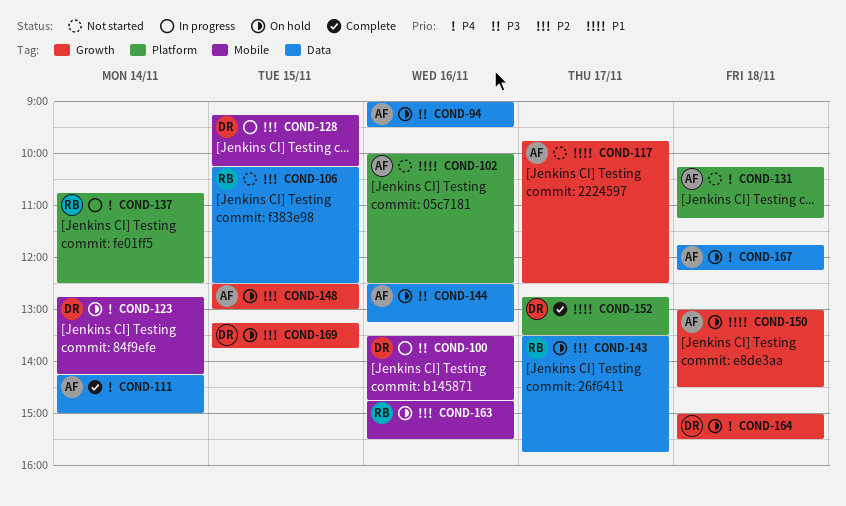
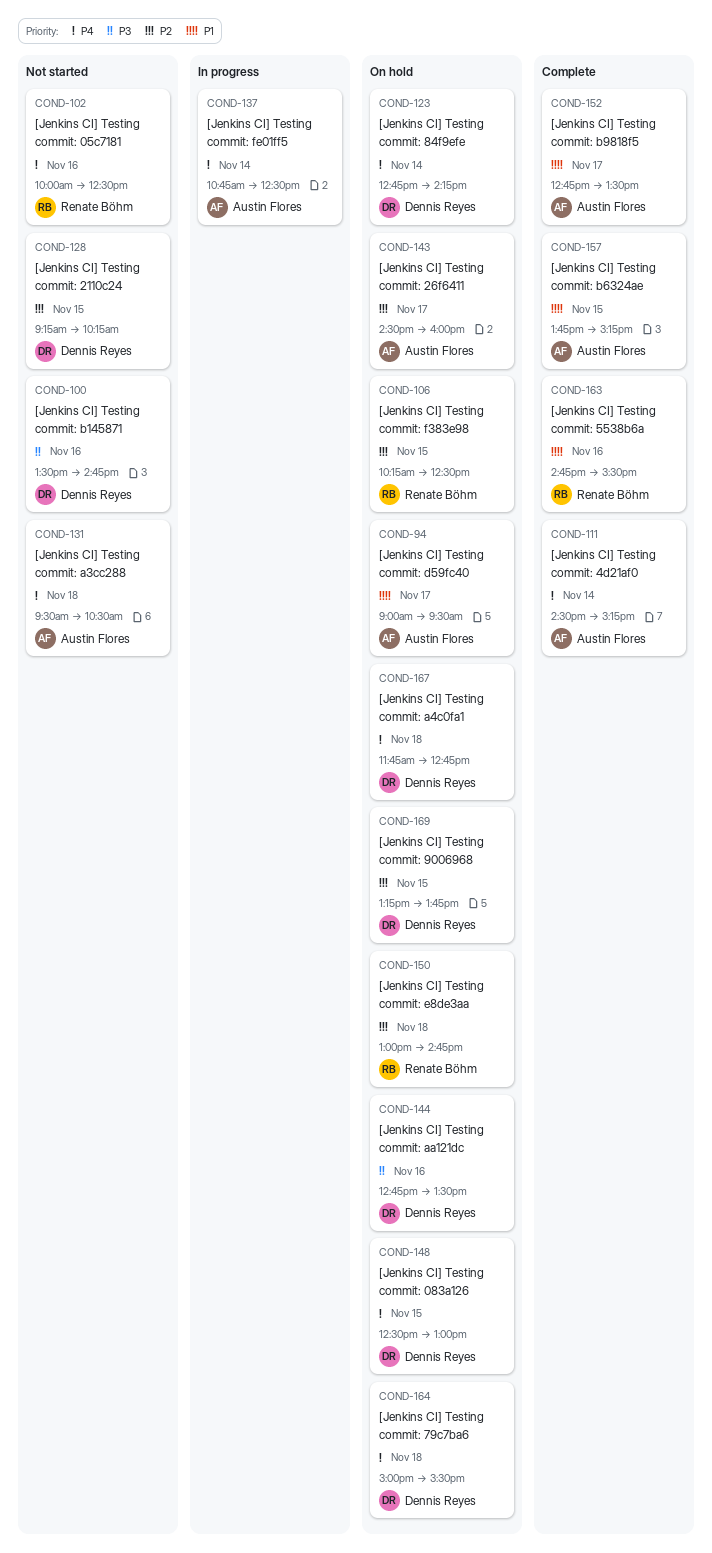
COND-94, priority: P3 -> P1
COND-94, day: Nov 16 -> Nov 17
COND-100, status: In progress -> Not started
COND-102, owner: Austin Flores -> Renate Böhm
COND-102, priority: P1 -> P4
COND-106, status: Not started -> On hold
COND-111, begins: 14:15 -> 14:30
COND-111, ends: 15:00 -> 15:15
COND-117: present -> none
COND-128, status: In progress -> Not started
COND-131, begins: 10:15 -> 09:30
COND-131, ends: 11:15 -> 10:30
COND-137, owner: Renate Böhm -> Austin Flores
COND-143, owner: Renate Böhm -> Austin Flores
COND-143, begins: 13:30 -> 14:30
COND-143, ends: 15:45 -> 16:00
COND-144, owner: Austin Flores -> Dennis Reyes
COND-144, begins: 12:30 -> 12:45
COND-144, ends: 13:15 -> 13:30
COND-148, owner: Austin Flores -> Dennis Reyes
COND-148, priority: P2 -> P4
COND-150, owner: Austin Flores -> Renate Böhm
COND-150, priority: P1 -> P2
COND-150, ends: 14:30 -> 14:45
COND-152, owner: Dennis Reyes -> Austin Flores
COND-157: none -> present
COND-163, status: On hold -> Complete
COND-163, priority: P2 -> P1
COND-167, owner: Austin Flores -> Dennis Reyes
COND-167, ends: 12:15 -> 12:45

